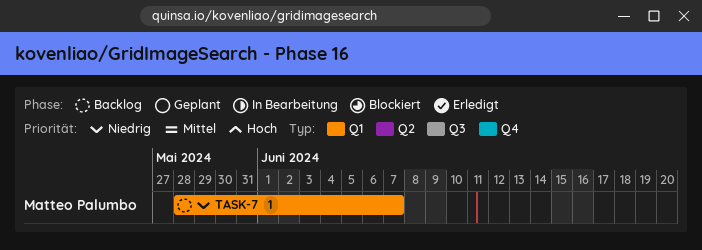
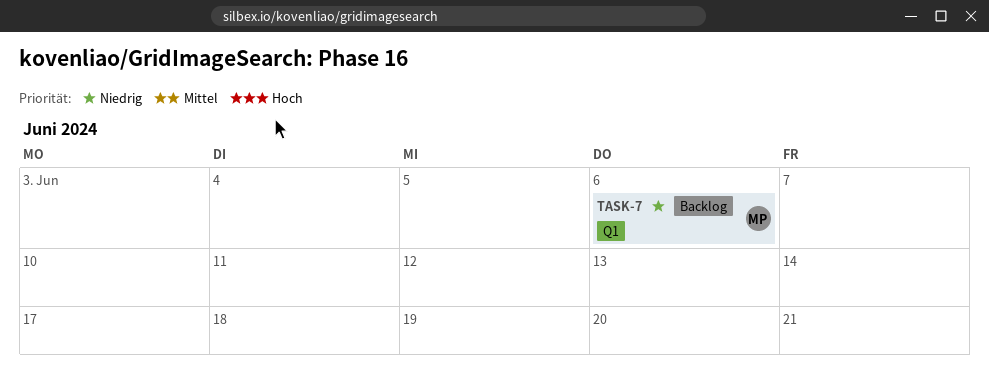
TASK-7, due: Jun 7 -> Jun 6

